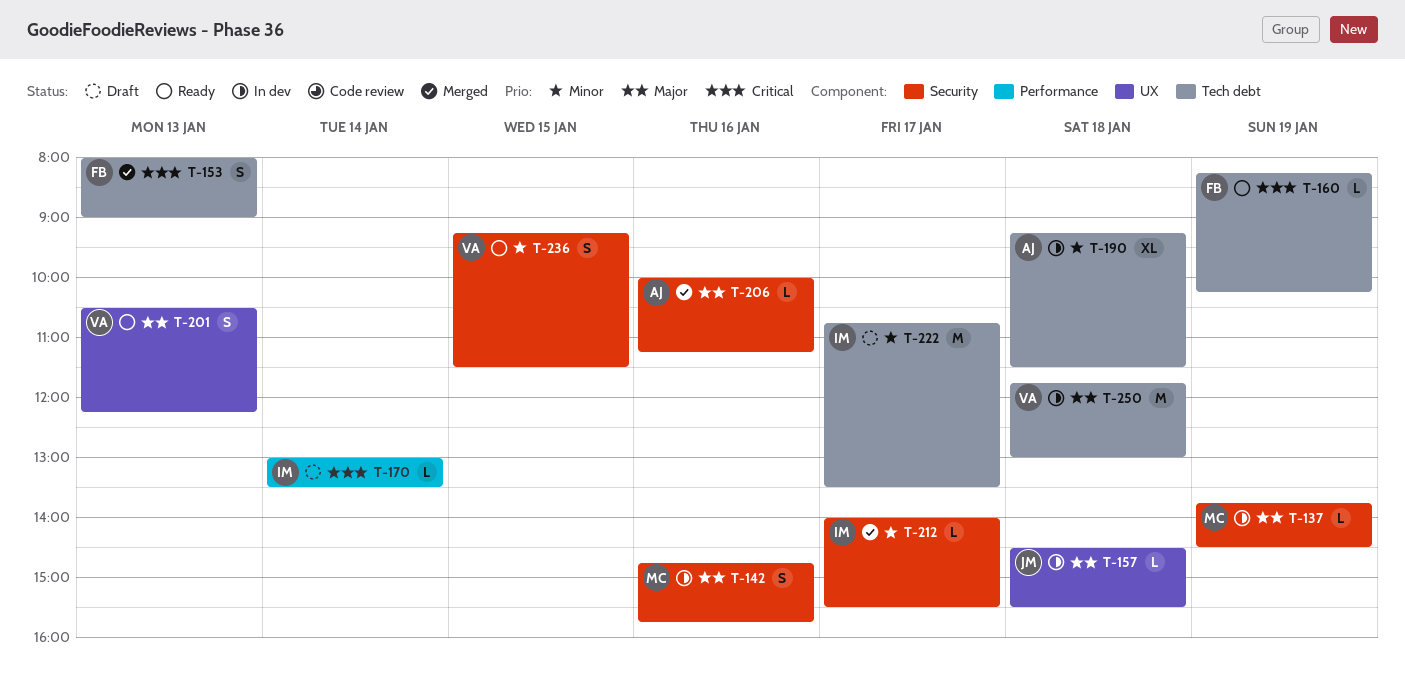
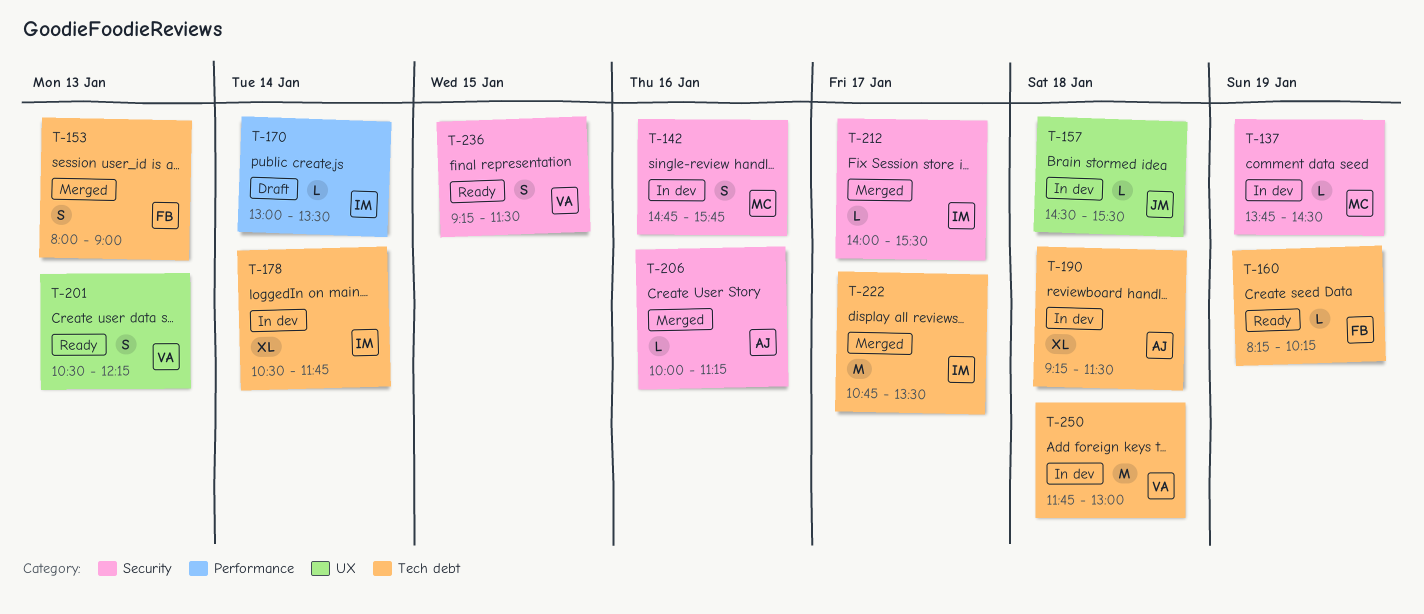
T-178: none -> present
T-222, status: Draft -> Merged

